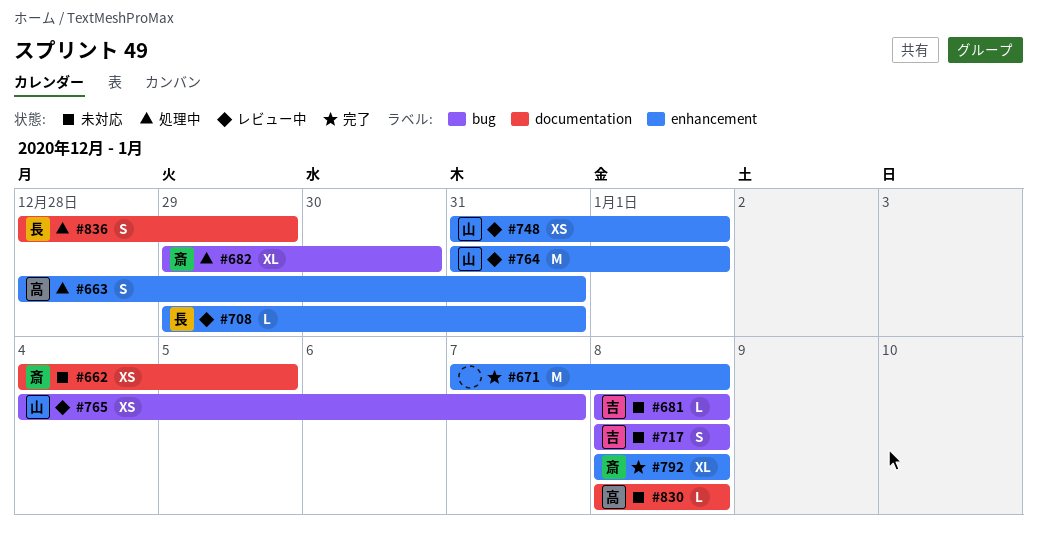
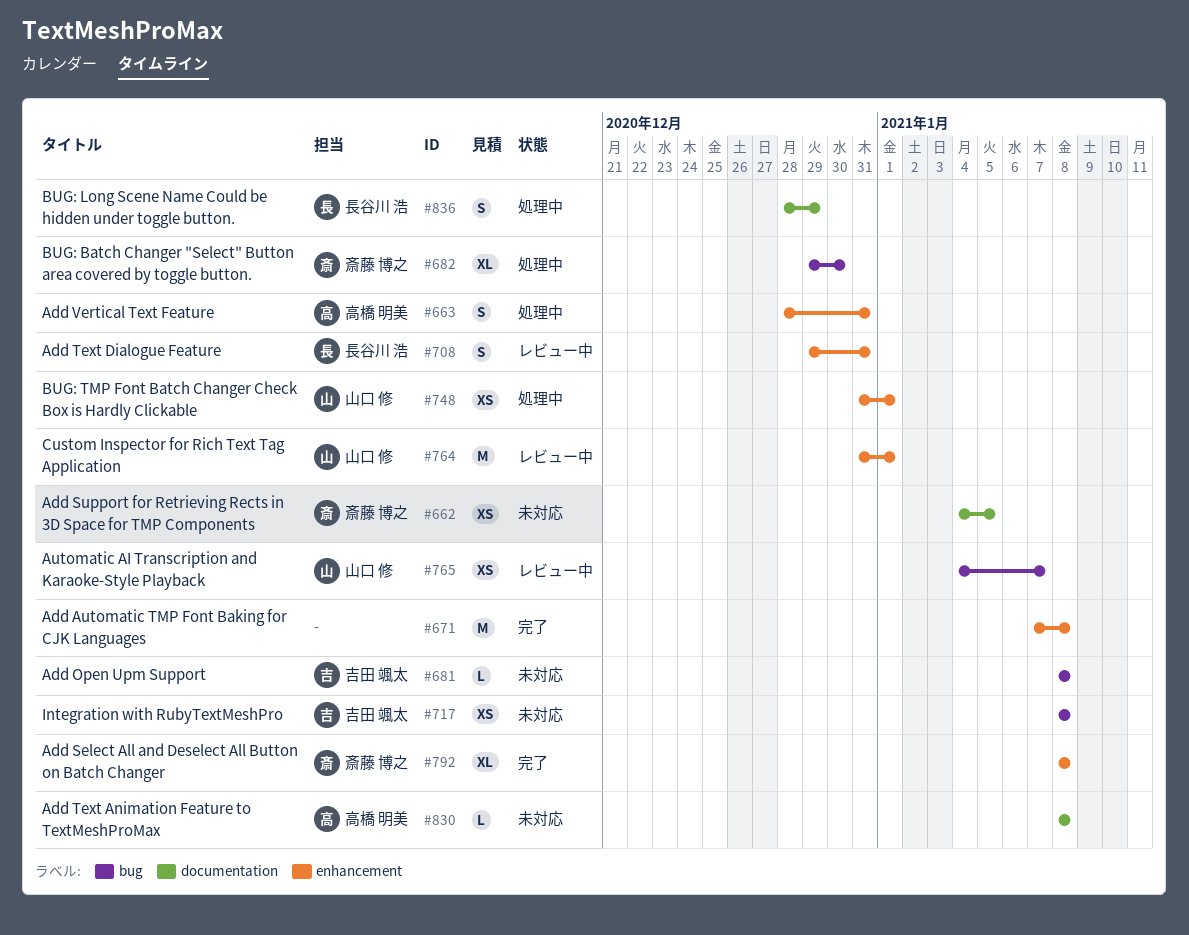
#708, estimate: L -> S
#717, estimate: S -> XS
#748, status: レビュー中 -> 処理中

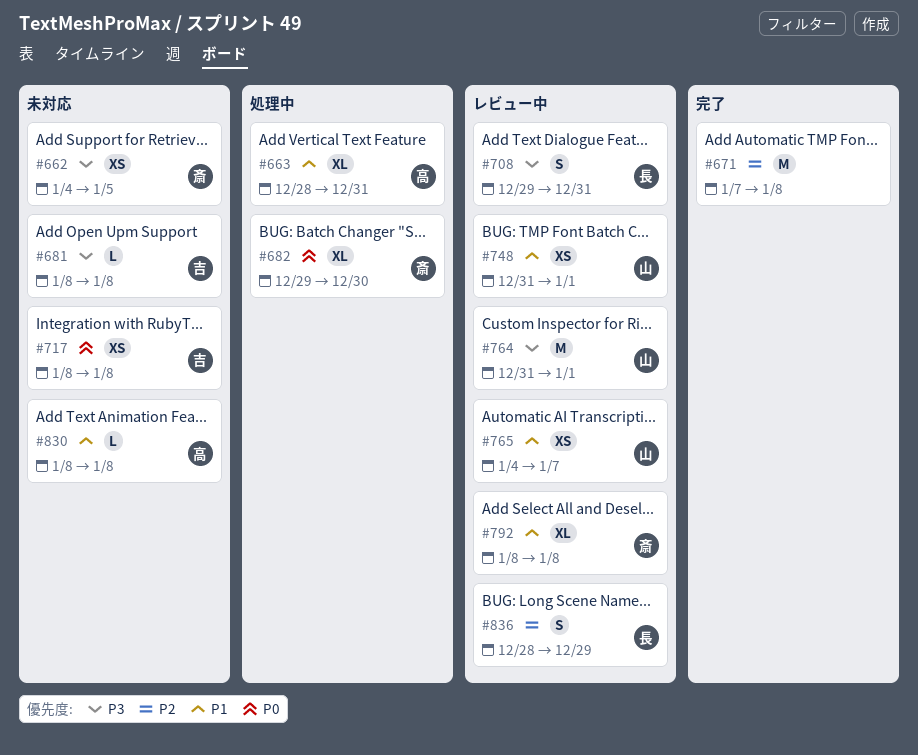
#663, estimate: S -> XL
#748, status: 処理中 -> レビュー中
#792, status: 完了 -> レビュー中
#836, status: 処理中 -> レビュー中

